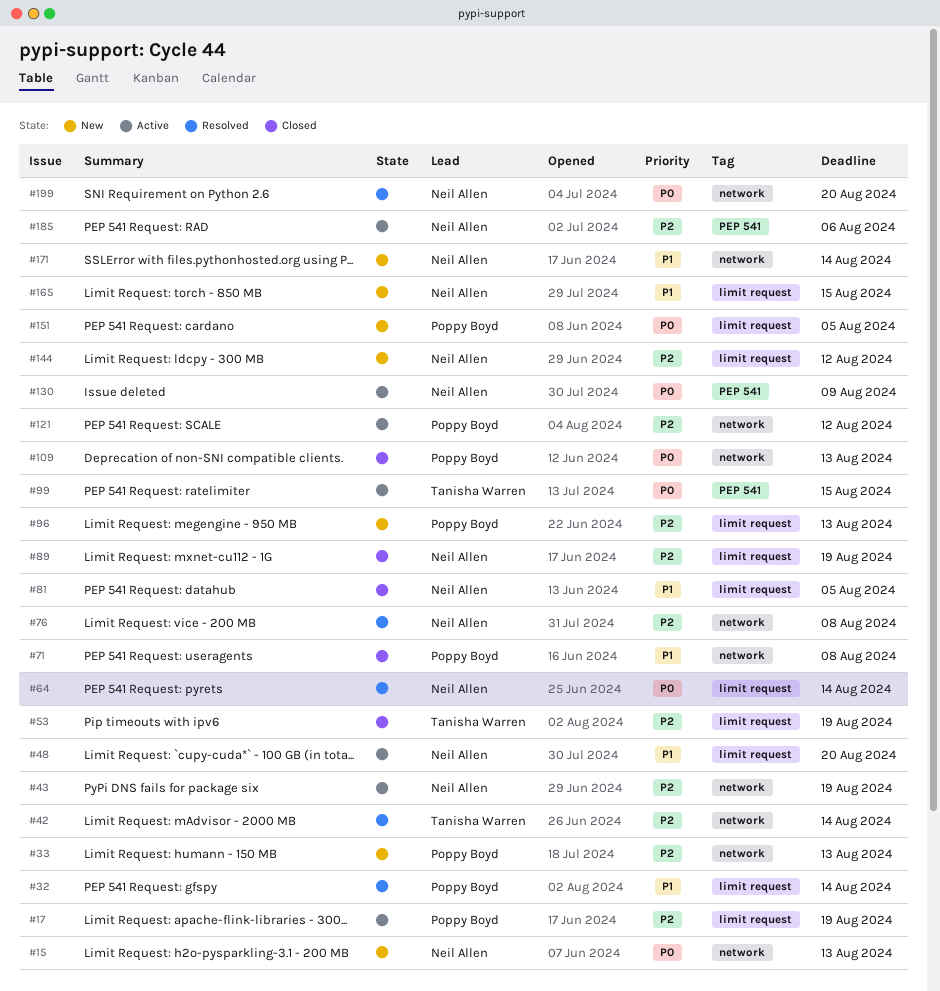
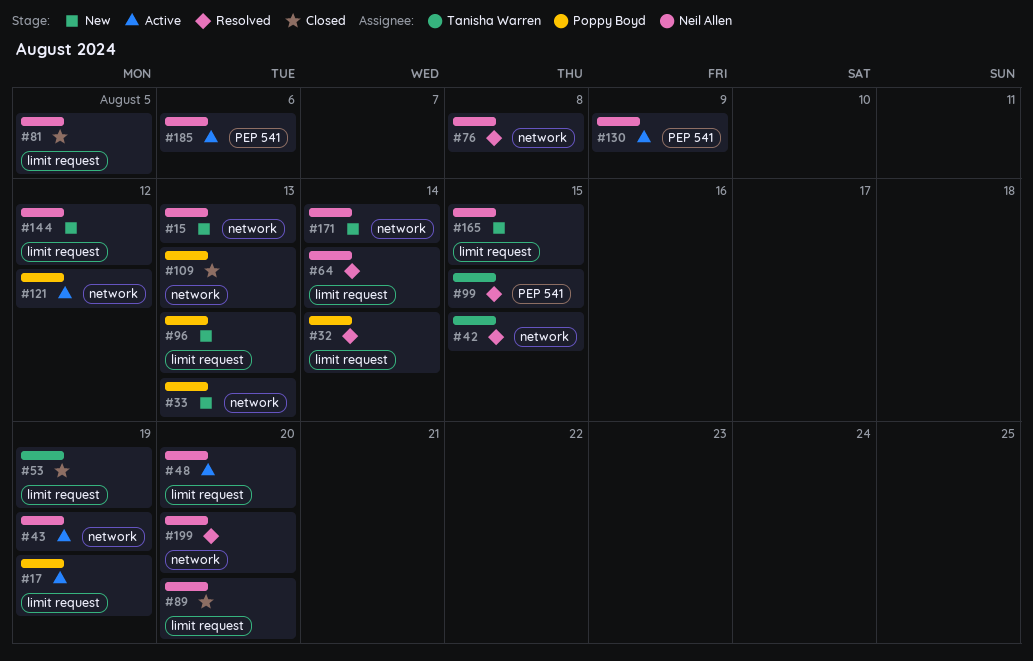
#42, due: Aug 14 -> Aug 15
#71: present -> none
#89, due: Aug 19 -> Aug 20
#99, status: Active -> Resolved
#151: present -> none

